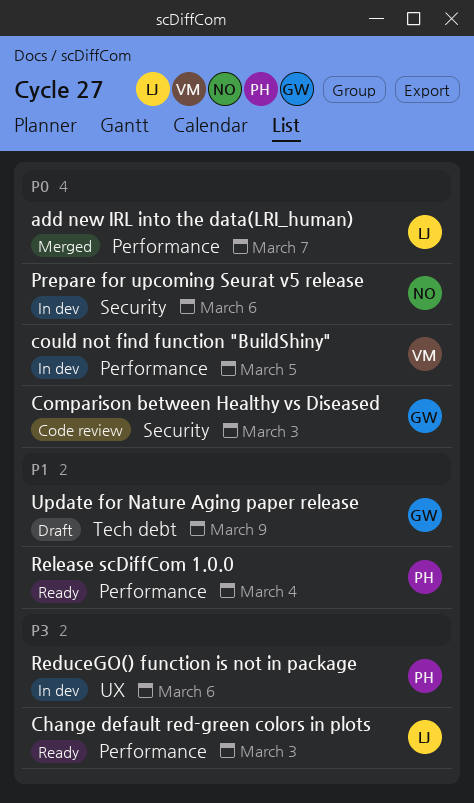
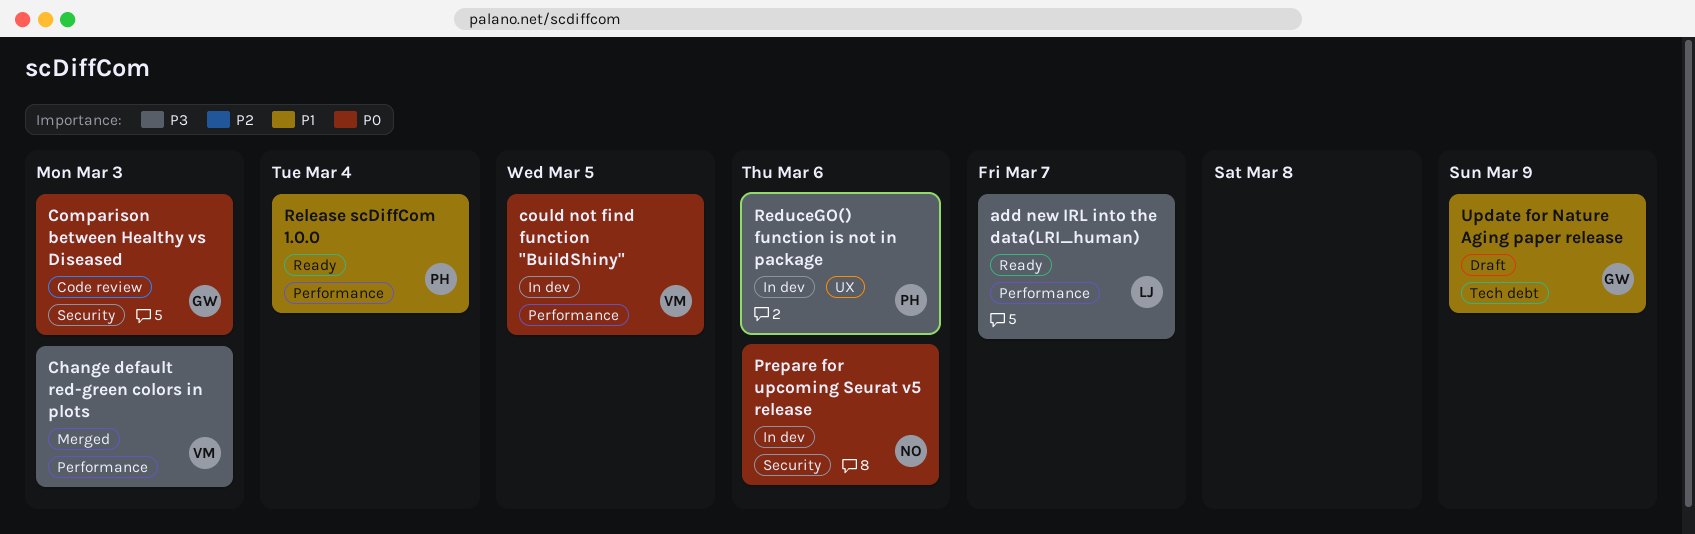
add new IRL into the data(LRI_human), status: Merged -> Ready
add new IRL into the data(LRI_human), priority: P0 -> P3
Change default red-green colors in plots, status: Ready -> Merged
Change default red-green colors in plots, owner: LJ -> VM

